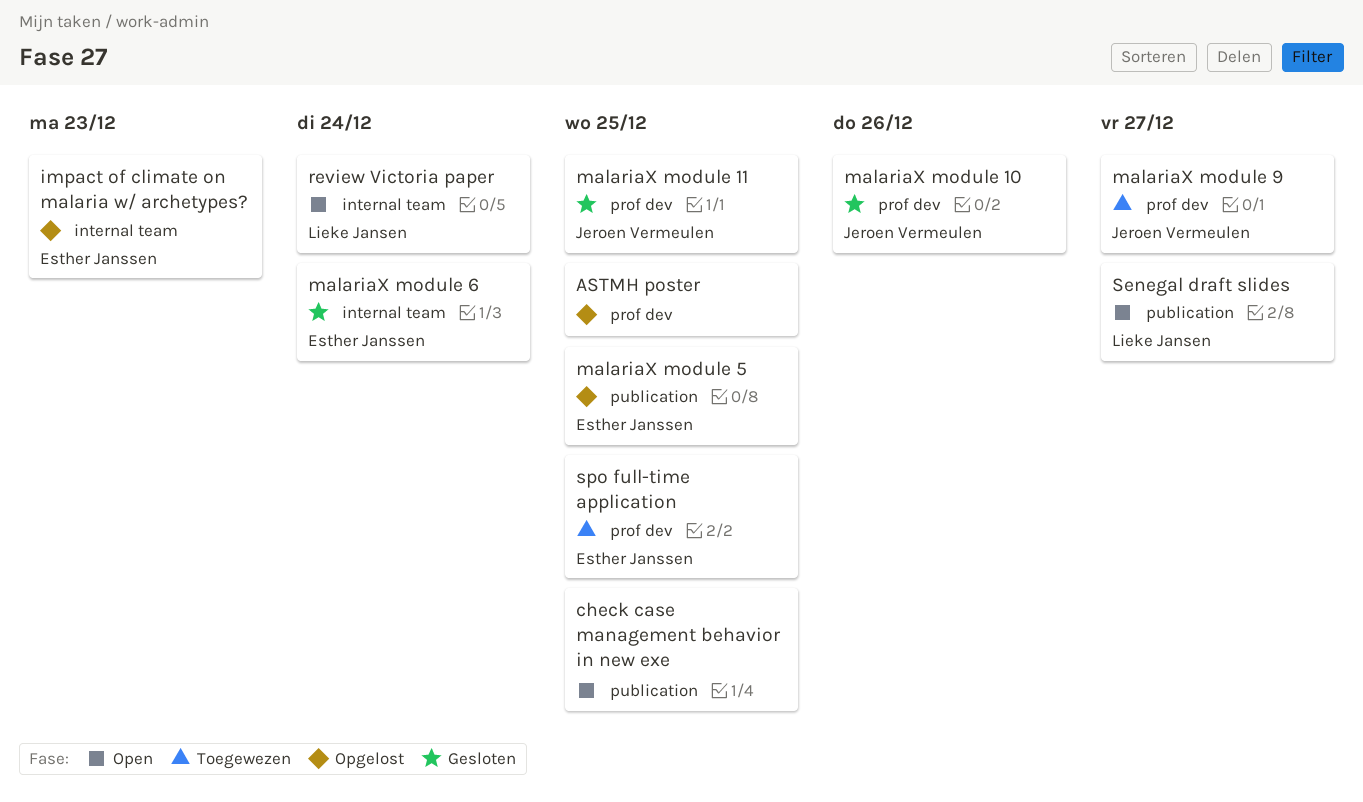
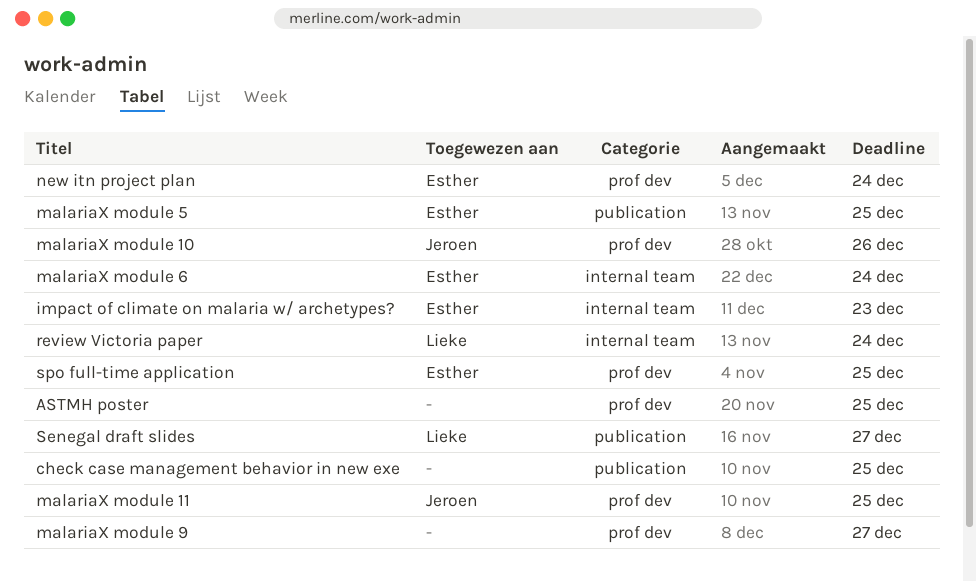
malariaX module 9, owner: Jeroen Vermeulen -> none
new itn project plan: none -> present

